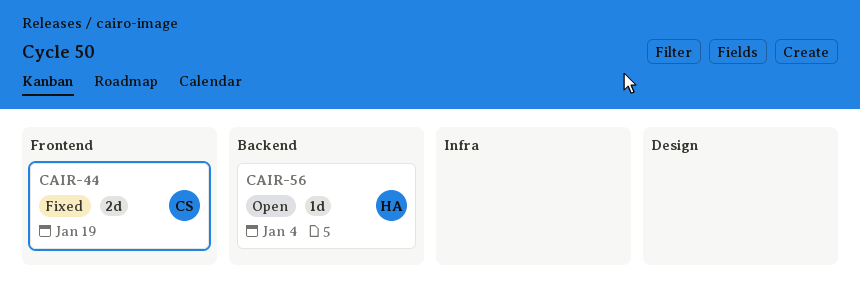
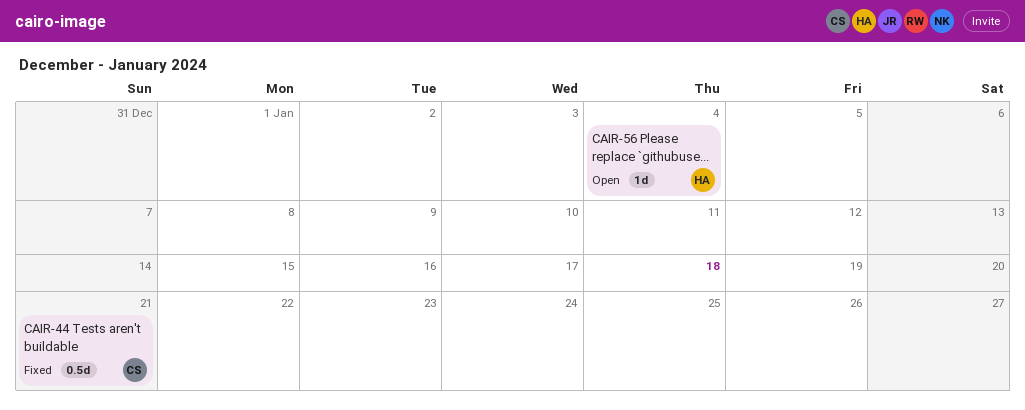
CAIR-44, estimate: 2d -> 0.5d
CAIR-44, due: Jan 19 -> Jan 21

